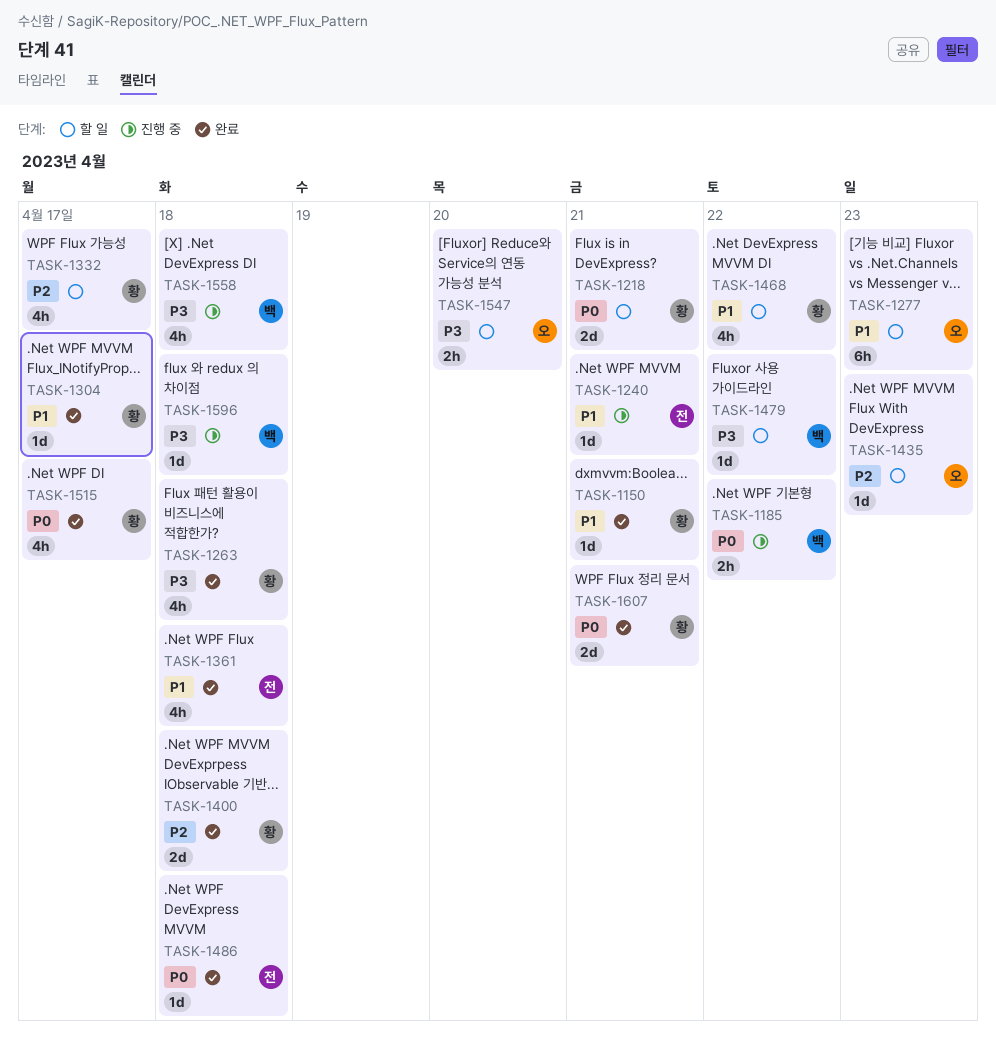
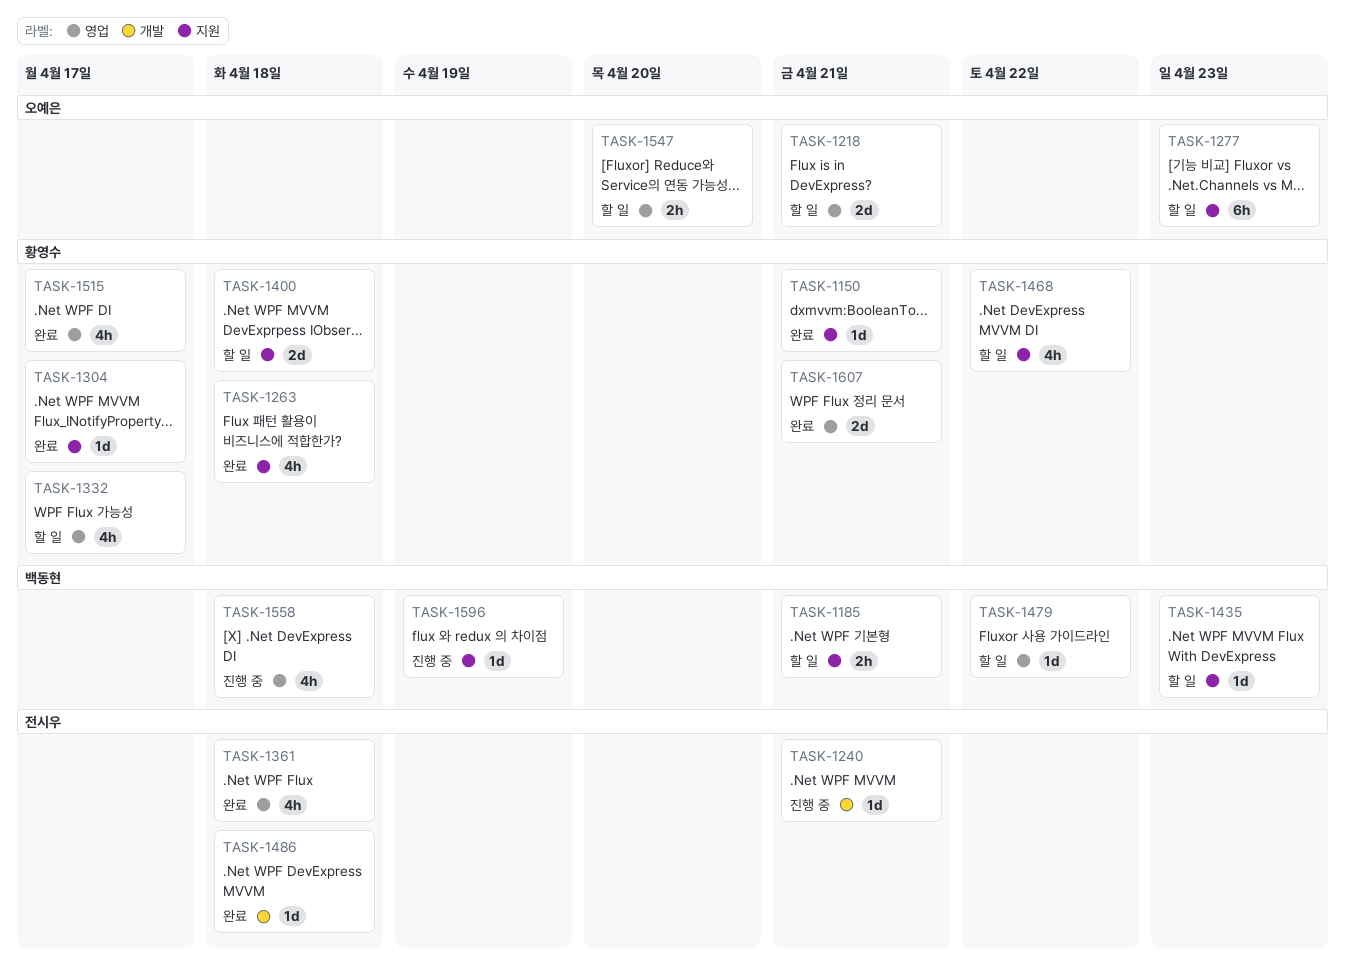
TASK-1185, status: 진행 중 -> 할 일
TASK-1185, due: Apr 22 -> Apr 21
TASK-1218, owner: 황영수 -> 오예은
TASK-1400, status: 완료 -> 할 일
TASK-1435, owner: 오예은 -> 백동현
TASK-1596, due: Apr 18 -> Apr 19

